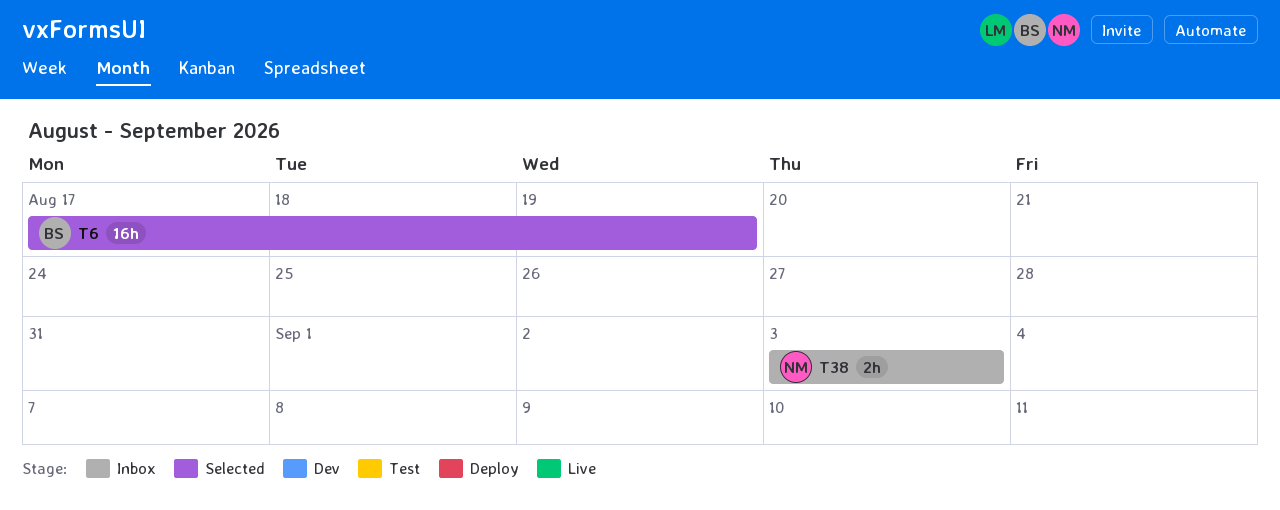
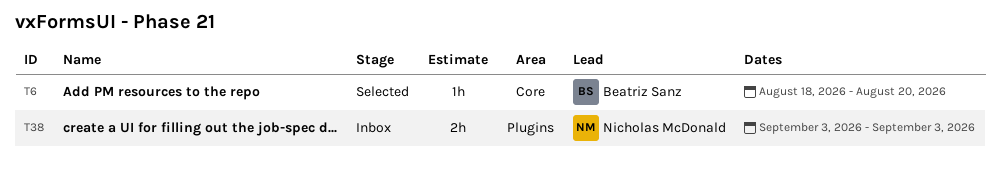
T6, estimate: 16h -> 1h
T6, start: Aug 17 -> Aug 18
T6, due: Aug 19 -> Aug 20

